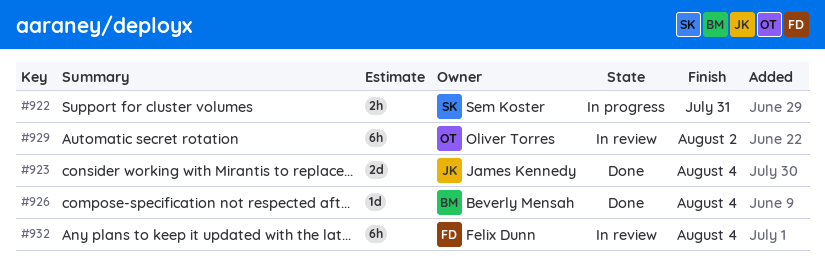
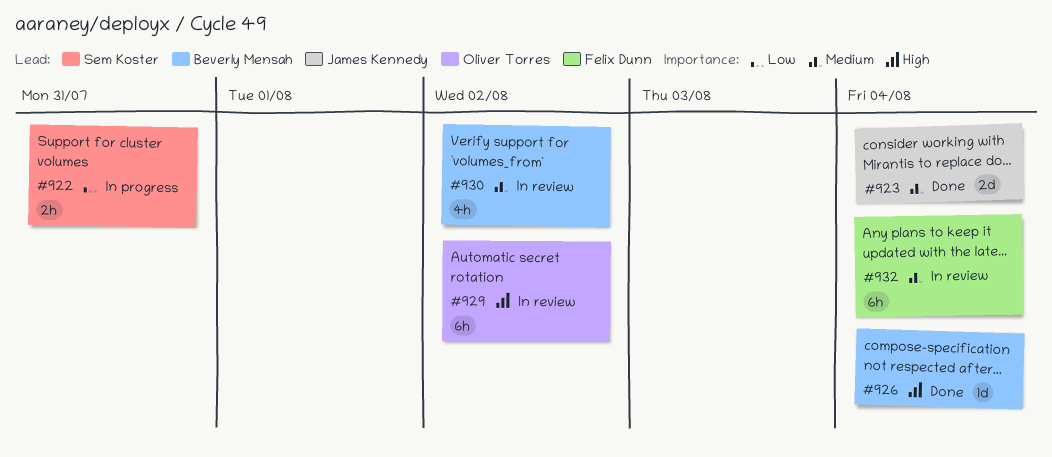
#930: none -> present

